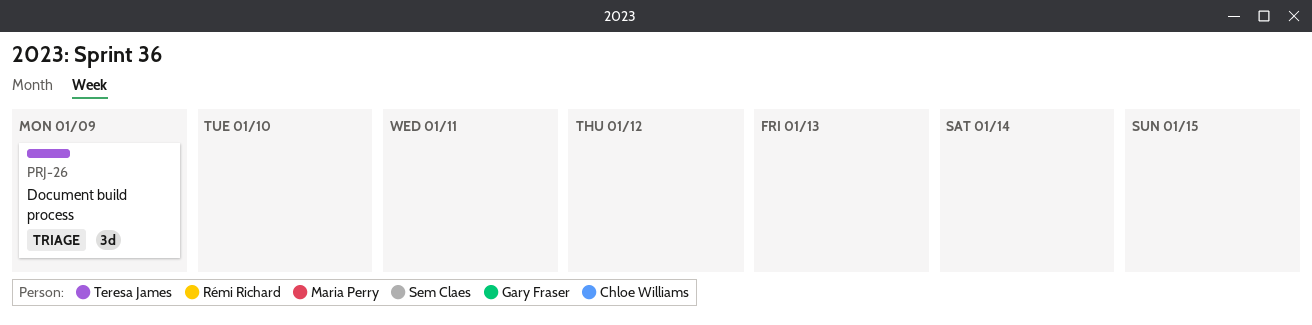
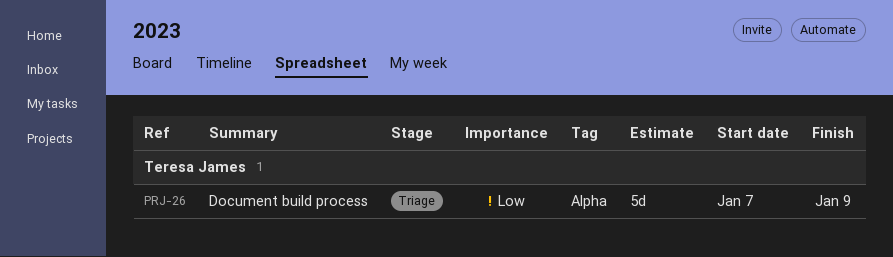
PRJ-26, estimate: 3d -> 5d

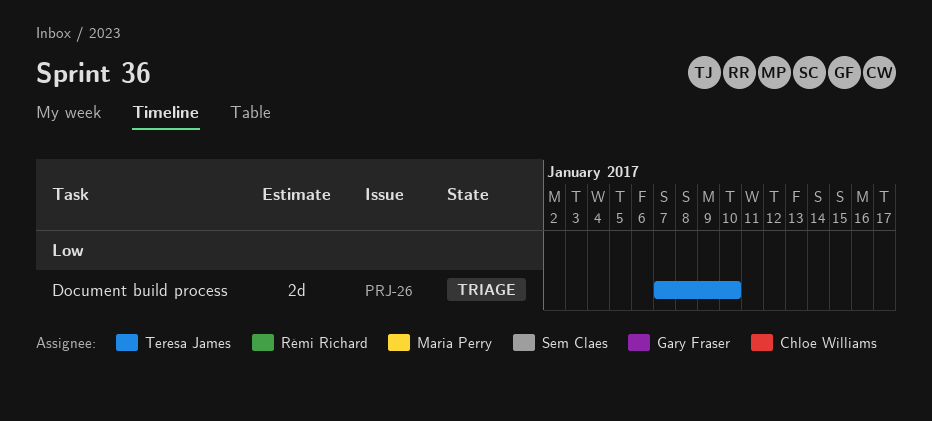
PRJ-26, estimate: 5d -> 2d
PRJ-26, due: Jan 9 -> Jan 10

